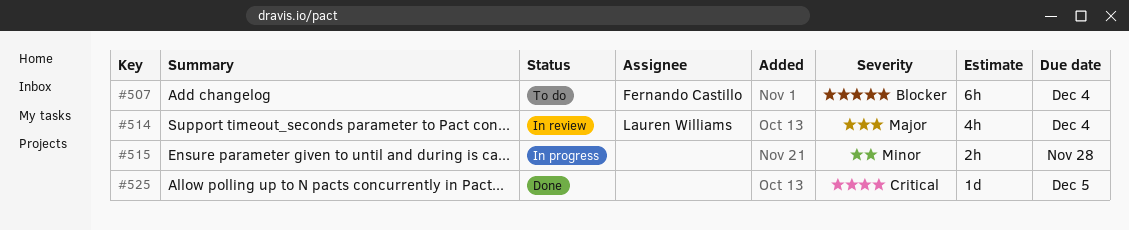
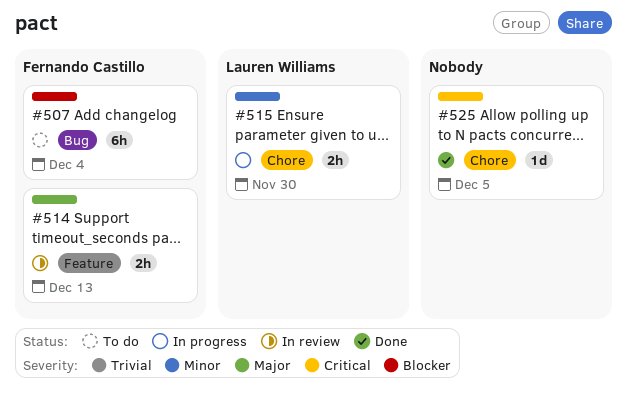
#514, owner: Lauren Williams -> Fernando Castillo
#514, estimate: 4h -> 2h
#514, due: Dec 4 -> Dec 13
#515, owner: none -> Lauren Williams
#515, due: Nov 28 -> Nov 30

